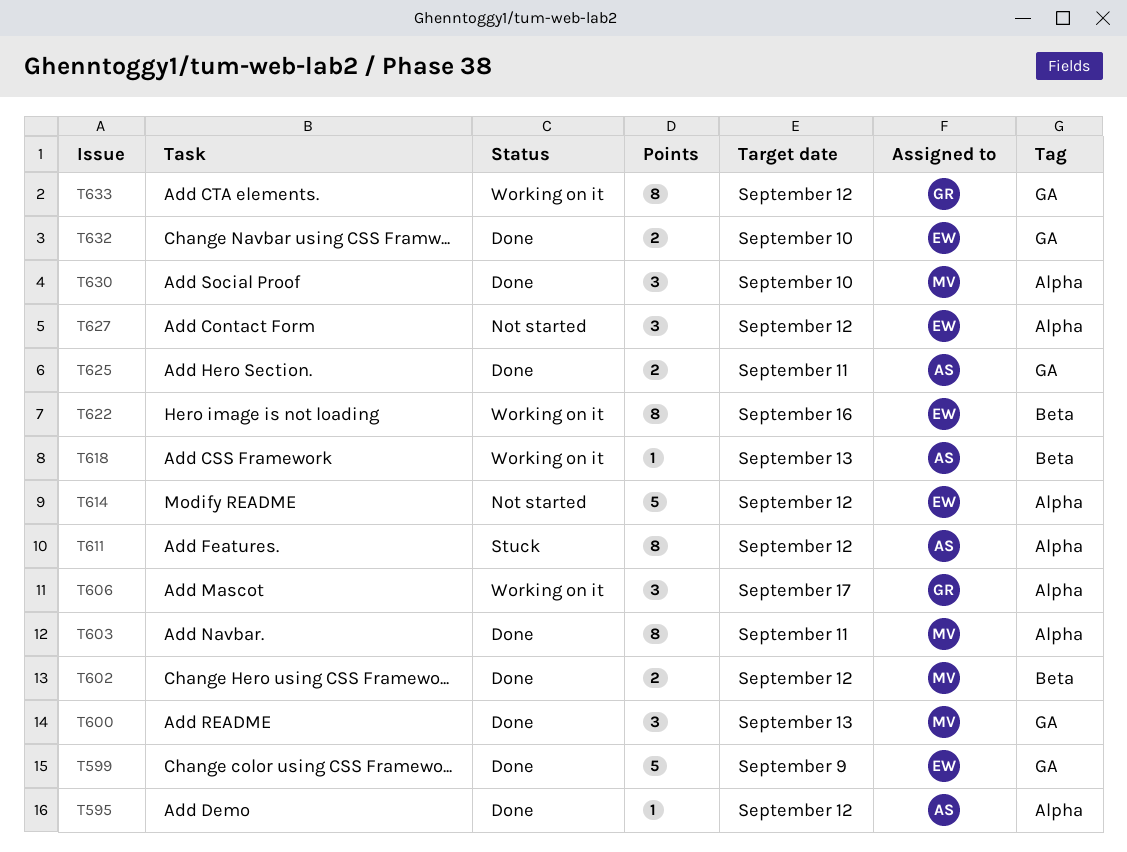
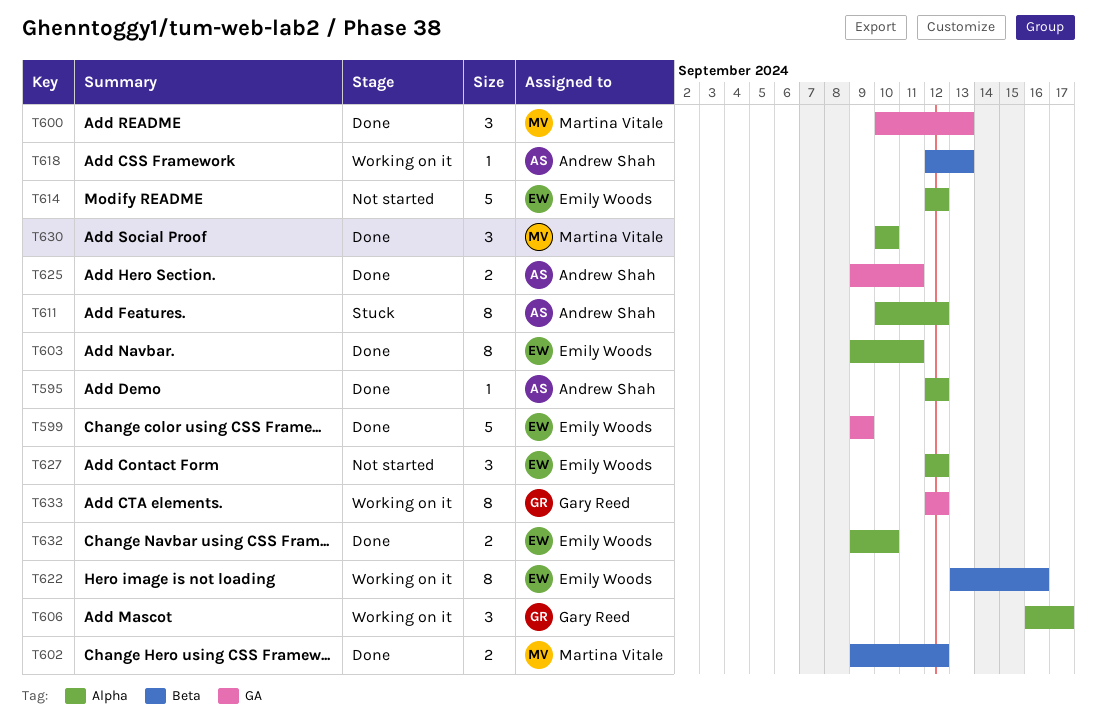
T603, owner: Martina Vitale -> Emily Woods
T632, label: GA -> Alpha

